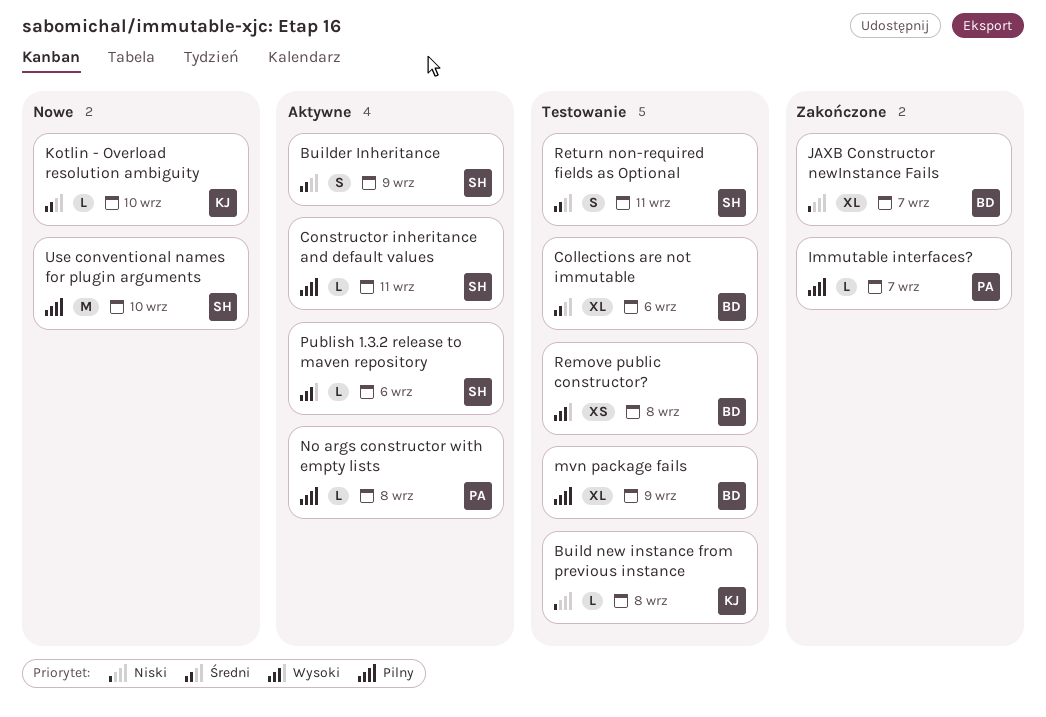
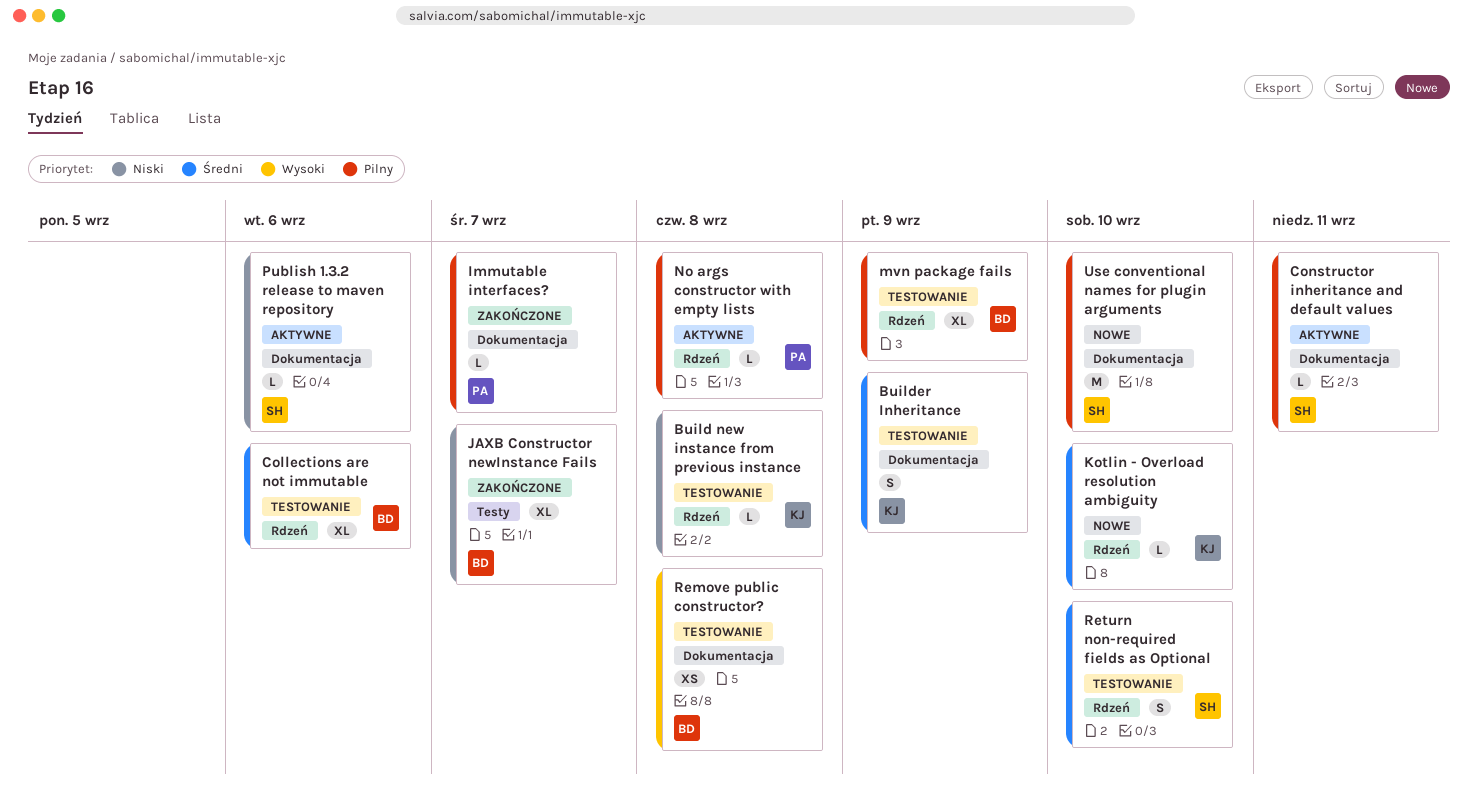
Builder Inheritance, status: Aktywne -> Testowanie
Builder Inheritance, owner: SH -> KJ
Publish 1.3.2 release to maven repository, priority: Wysoki -> Niski
Return non-required fields as Optional, due: Sep 11 -> Sep 10

